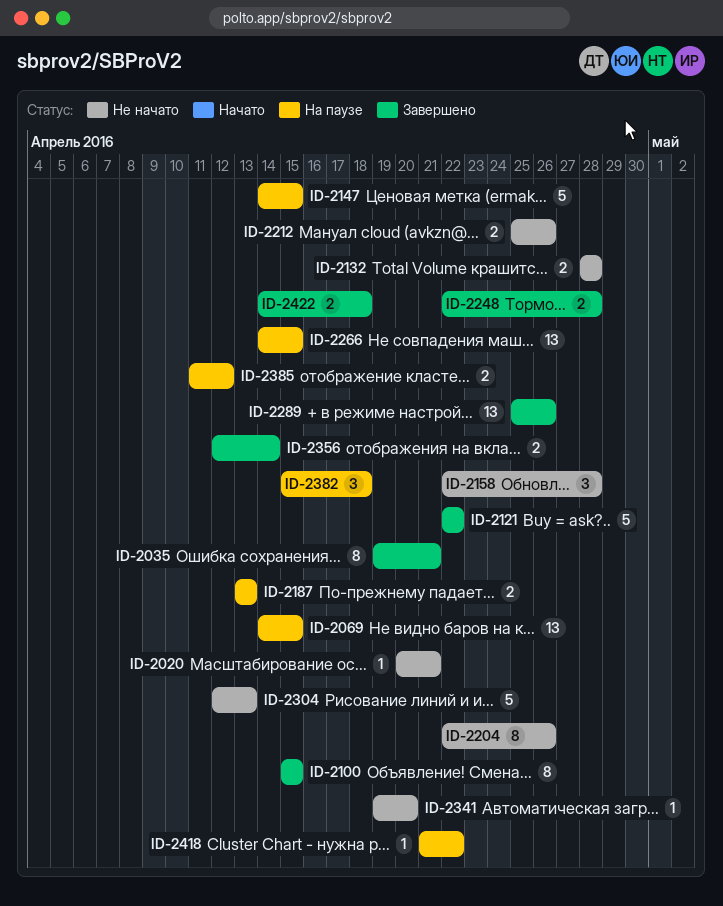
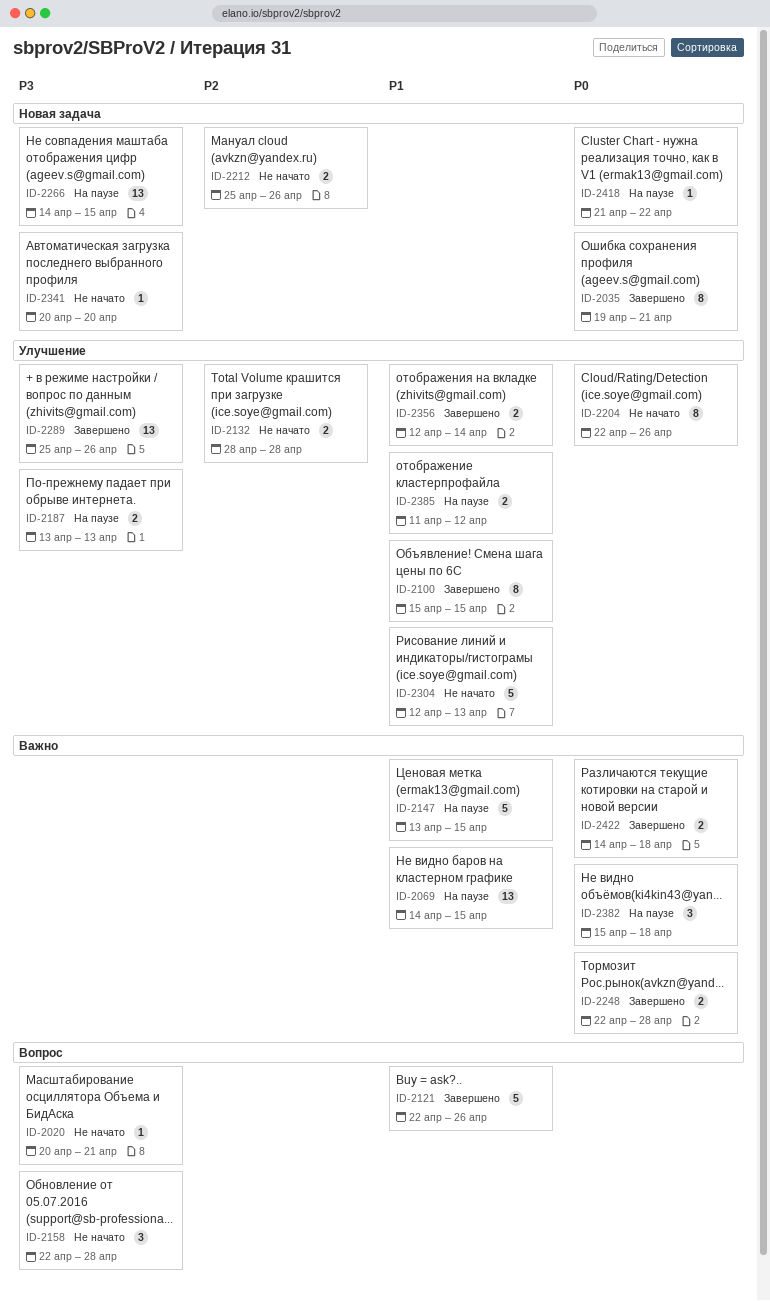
ID-2121, due: Apr 22 -> Apr 26
ID-2147, start: Apr 14 -> Apr 13
ID-2341, start: Apr 19 -> Apr 20

